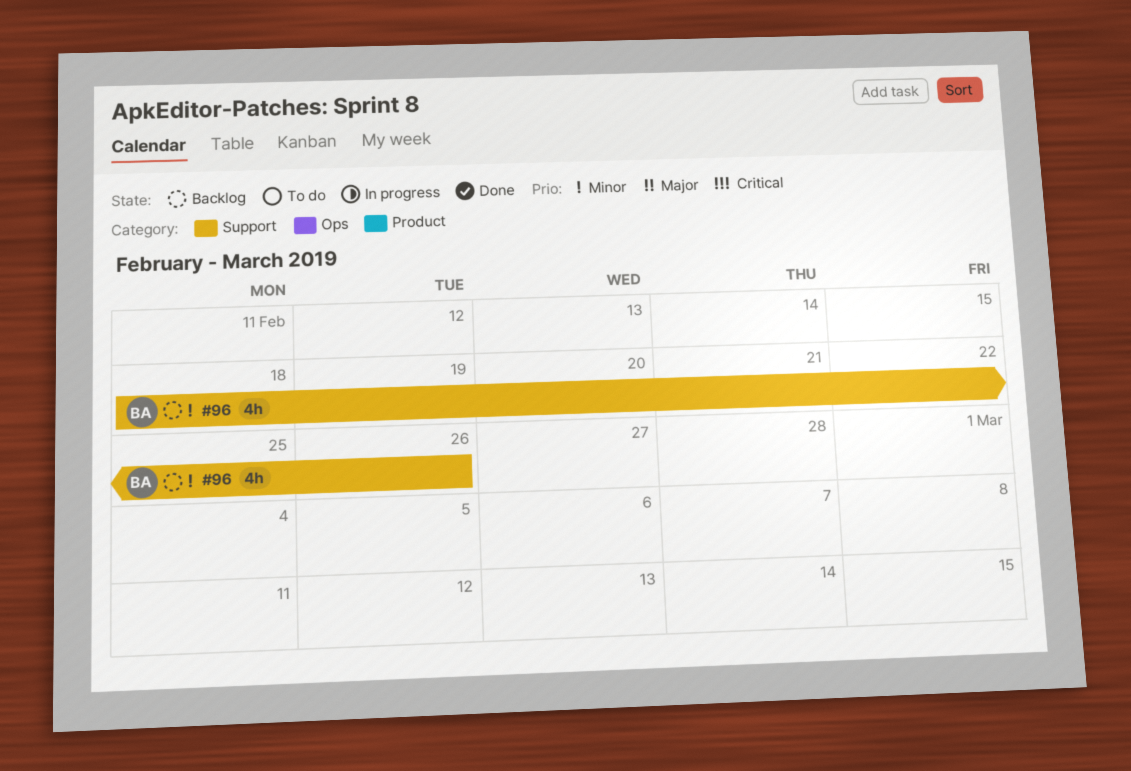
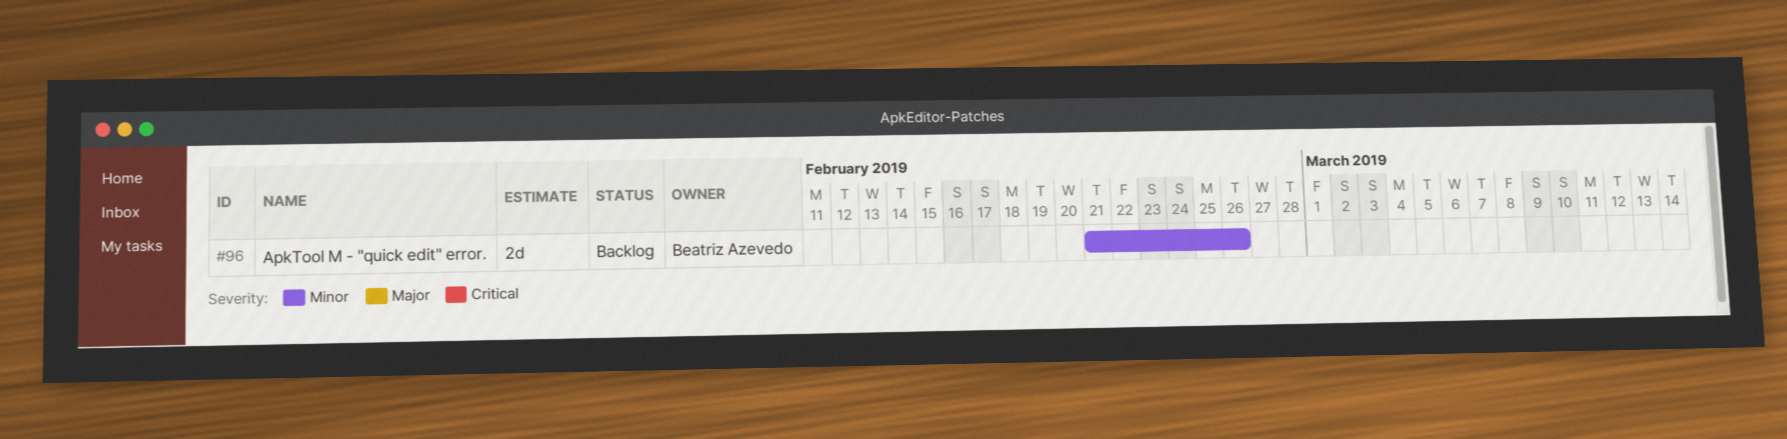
#96, estimate: 4h -> 2d
#96, start: Feb 18 -> Feb 21

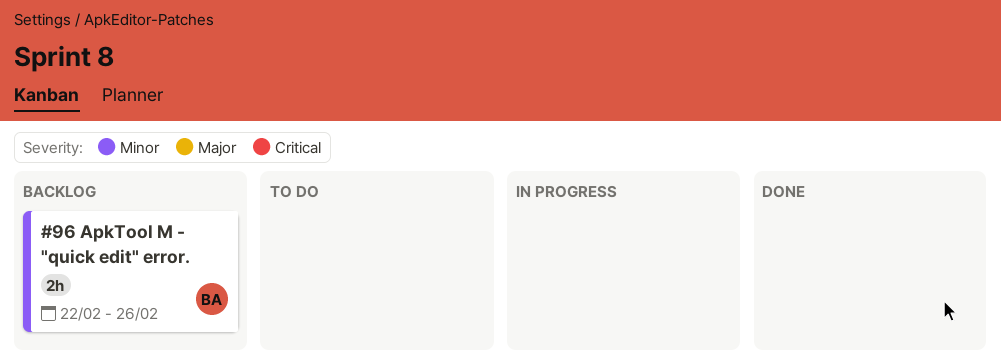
#96, estimate: 2d -> 2h
#96, start: Feb 21 -> Feb 22

